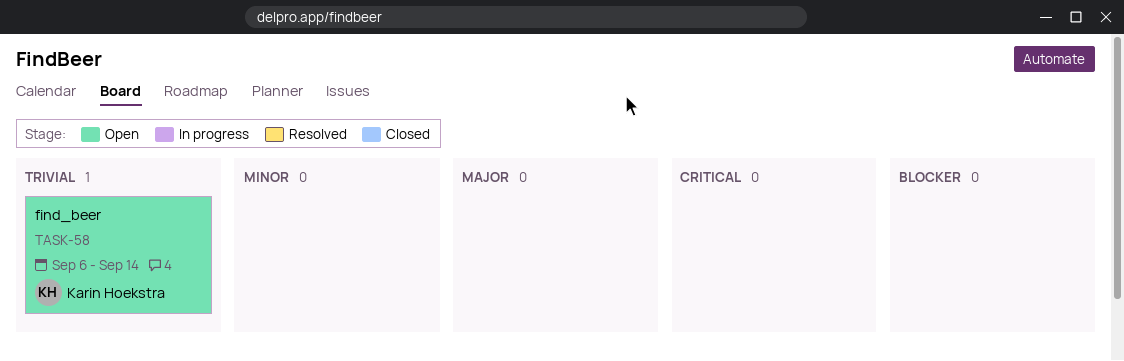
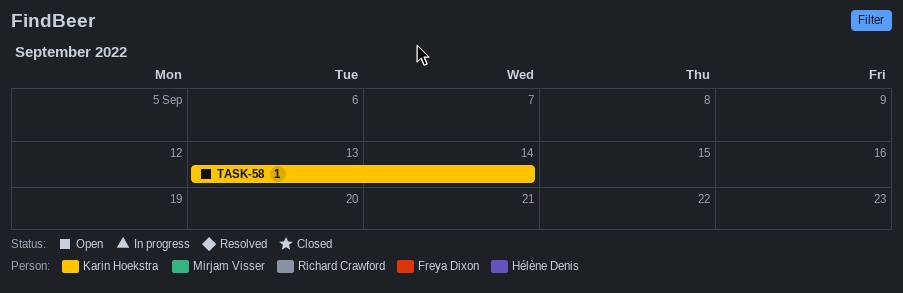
TASK-58, start: Sep 6 -> Sep 13

